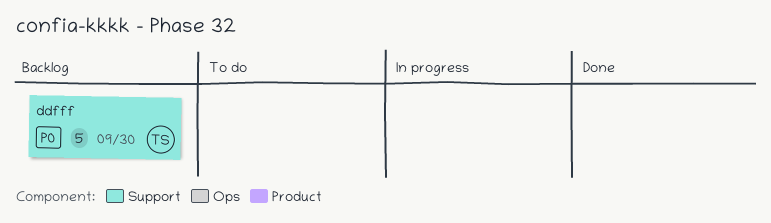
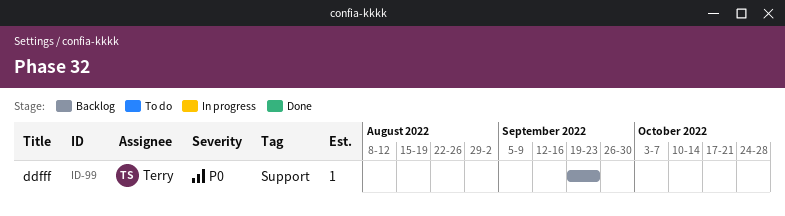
ddfff, estimate: 5 -> 1
ddfff, due: Sep 30 -> Sep 23

